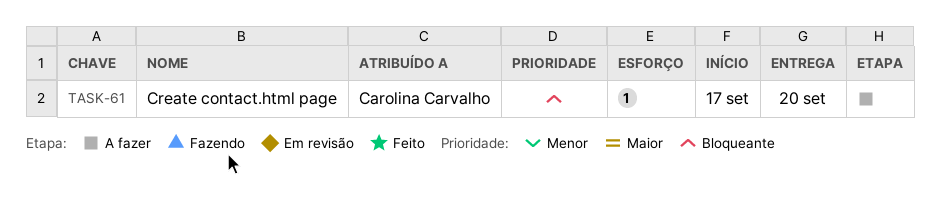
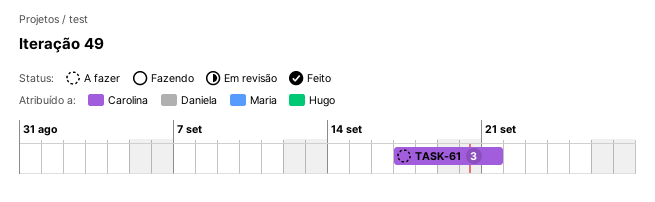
TASK-61, estimate: 1 -> 3
TASK-61, due: Sep 20 -> Sep 21

